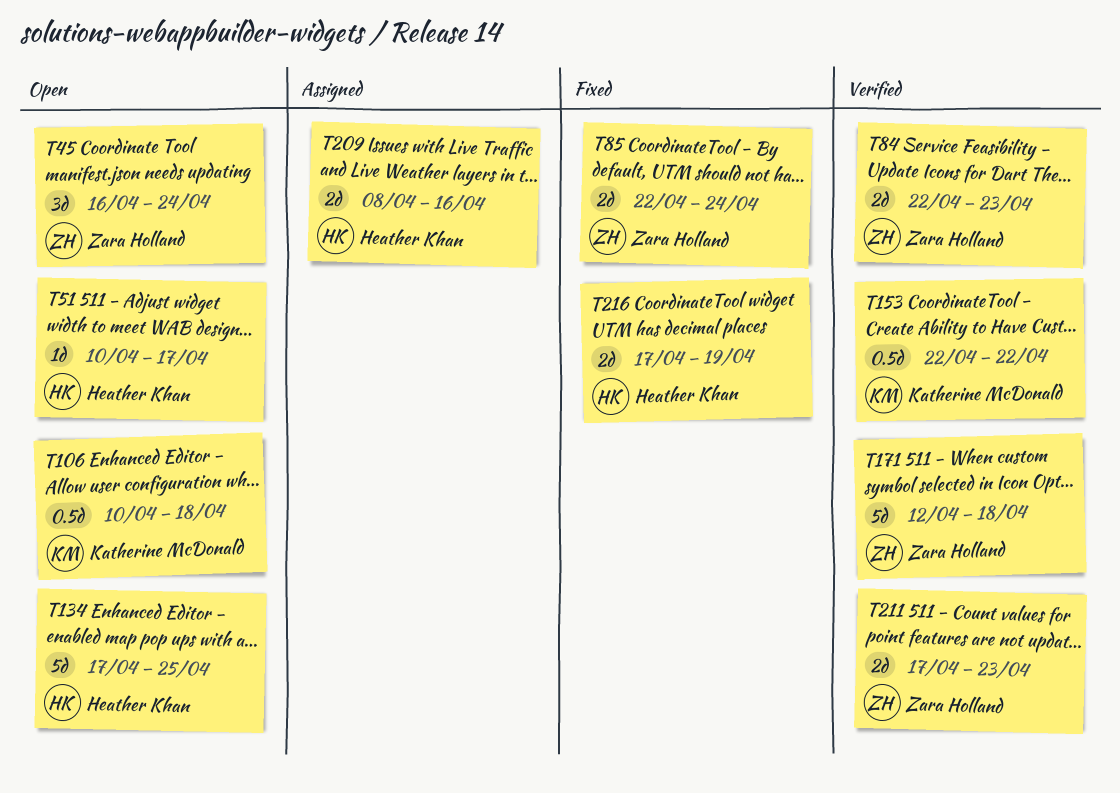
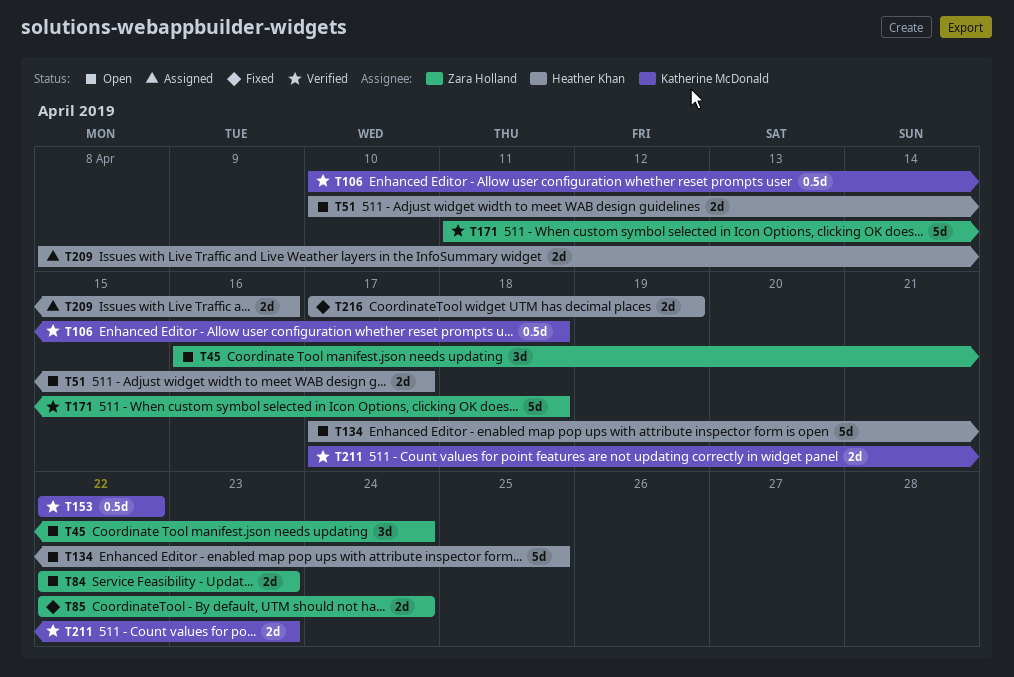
T51, estimate: 1d -> 2d
T84, status: Verified -> Open
T106, status: Open -> Verified
T171, start: Apr 12 -> Apr 11
T211, owner: Zara Holland -> Katherine McDonald

